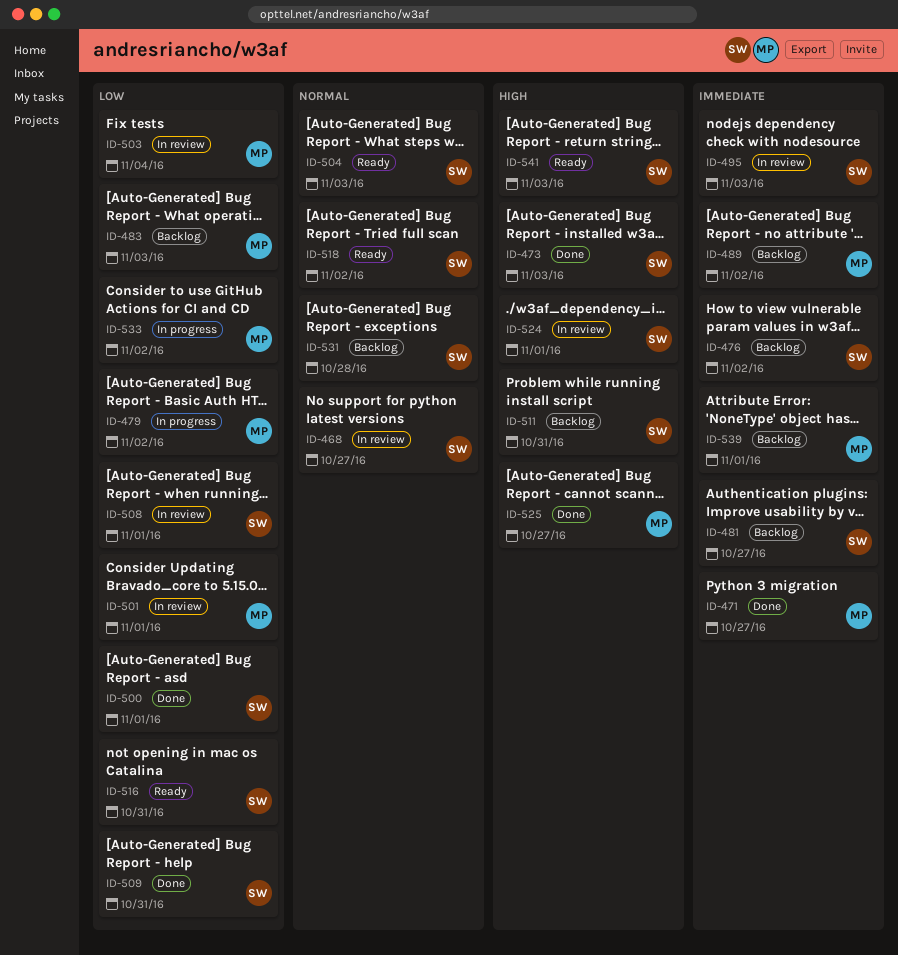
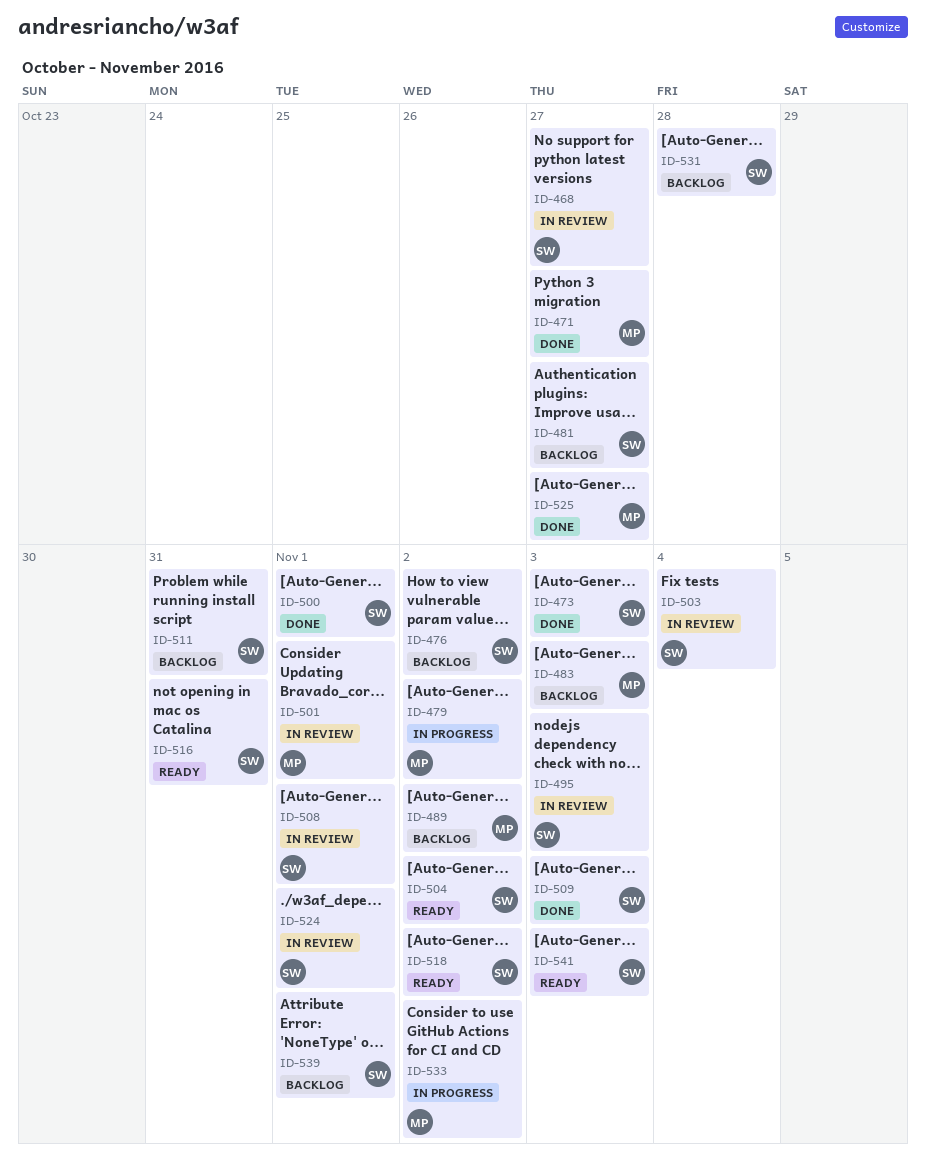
ID-503, owner: MP -> SW
ID-504, due: Nov 3 -> Nov 2
ID-509, due: Oct 31 -> Nov 3
ID-539, owner: MP -> SW

